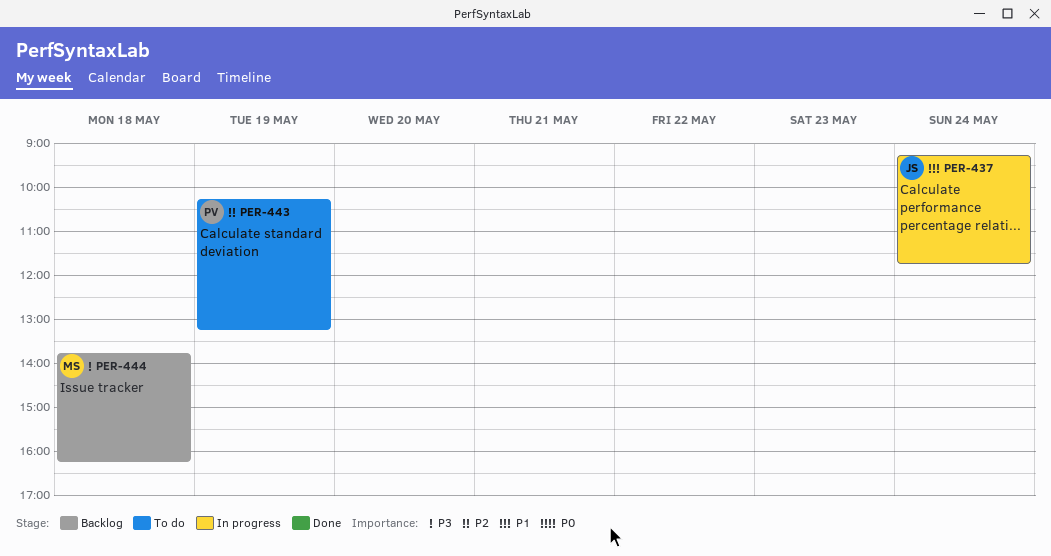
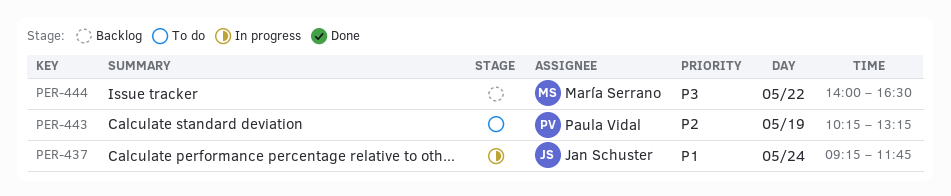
PER-444, day: May 18 -> May 22
PER-444, begins: 13:45 -> 14:00
PER-444, ends: 16:15 -> 16:30

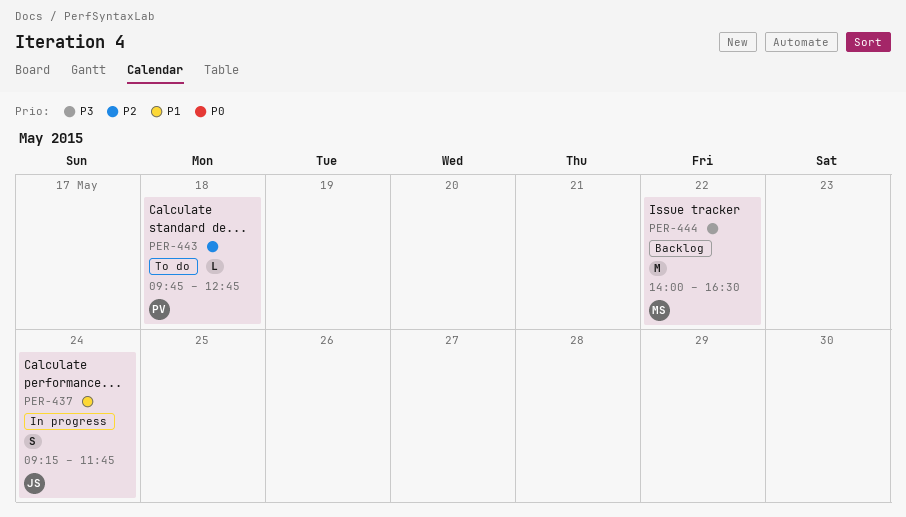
PER-443, day: May 19 -> May 18
PER-443, begins: 10:15 -> 09:45
PER-443, ends: 13:15 -> 12:45

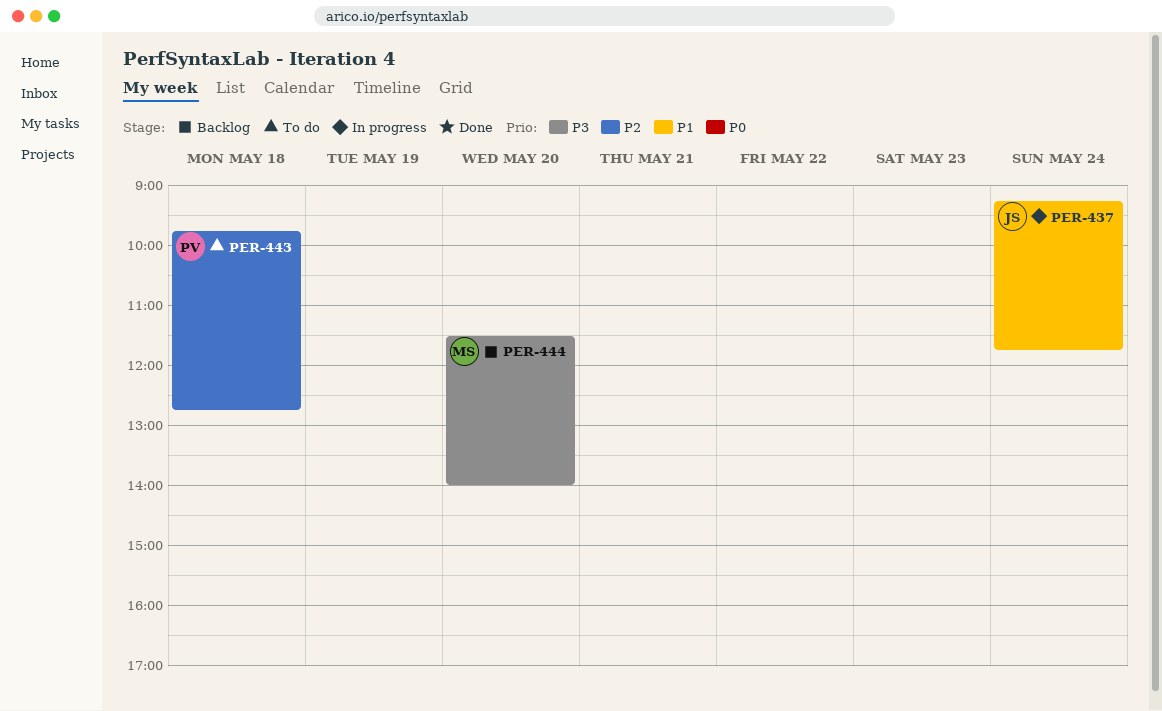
PER-444, day: May 22 -> May 20
PER-444, begins: 14:00 -> 11:30
PER-444, ends: 16:30 -> 14:00

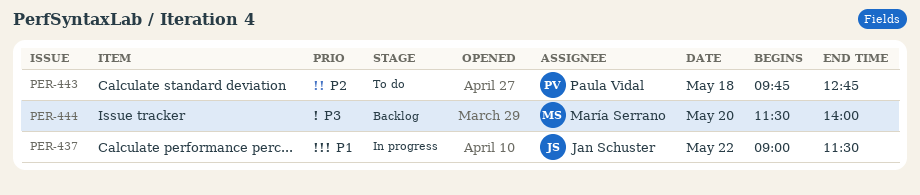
PER-437, day: May 24 -> May 22
PER-437, begins: 09:15 -> 09:00
PER-437, ends: 11:45 -> 11:30

